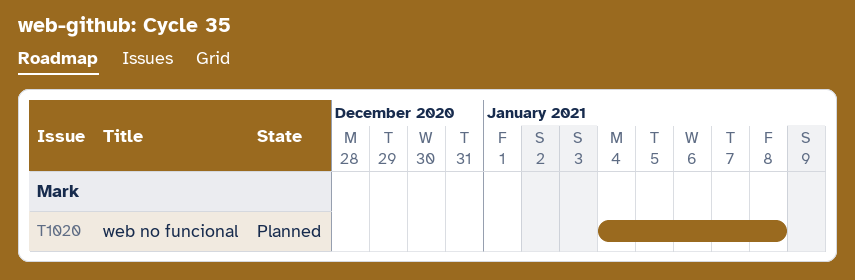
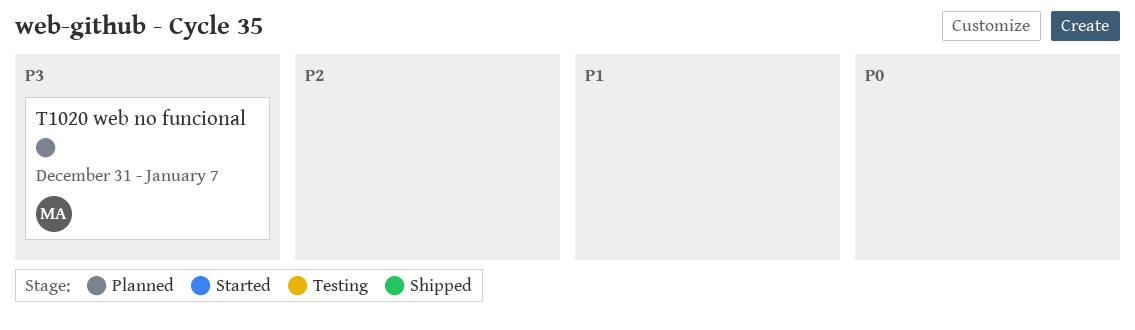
T1020, start: Jan 4 -> Dec 31
T1020, due: Jan 8 -> Jan 7

